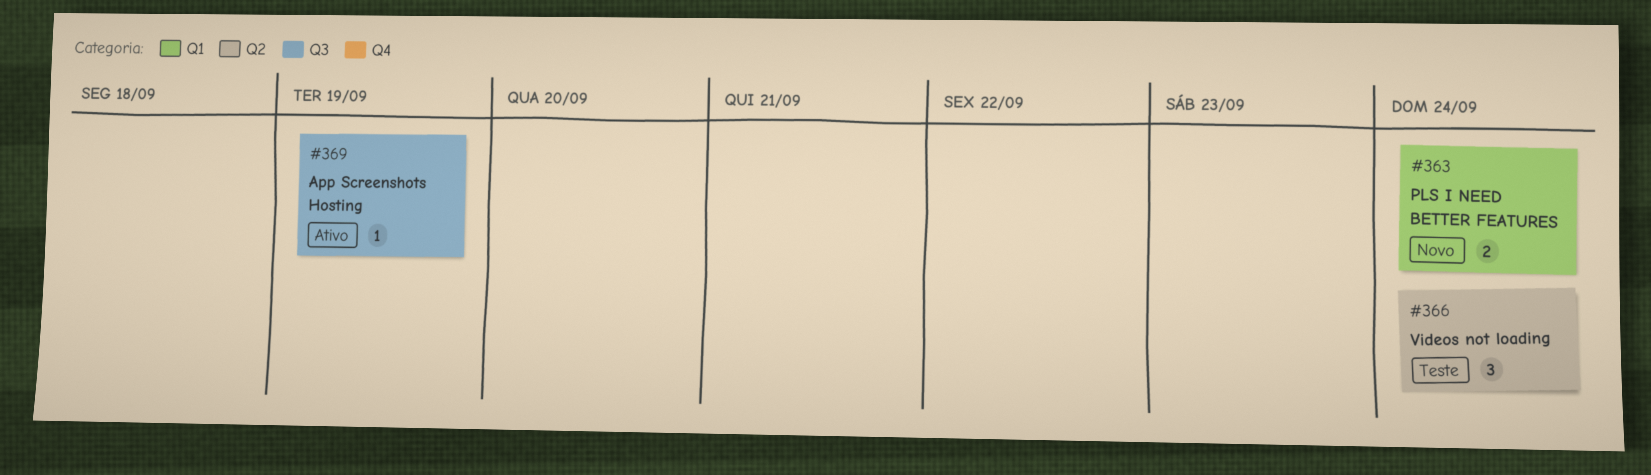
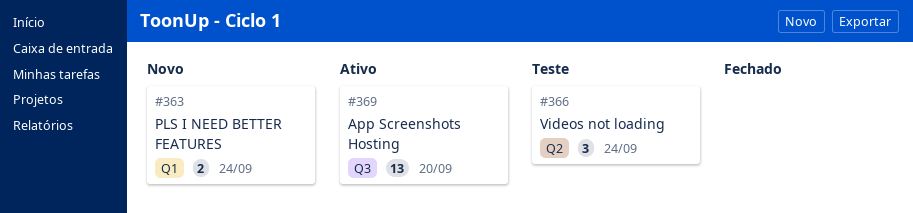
#369, estimate: 1 -> 13
#369, due: Sep 19 -> Sep 20

